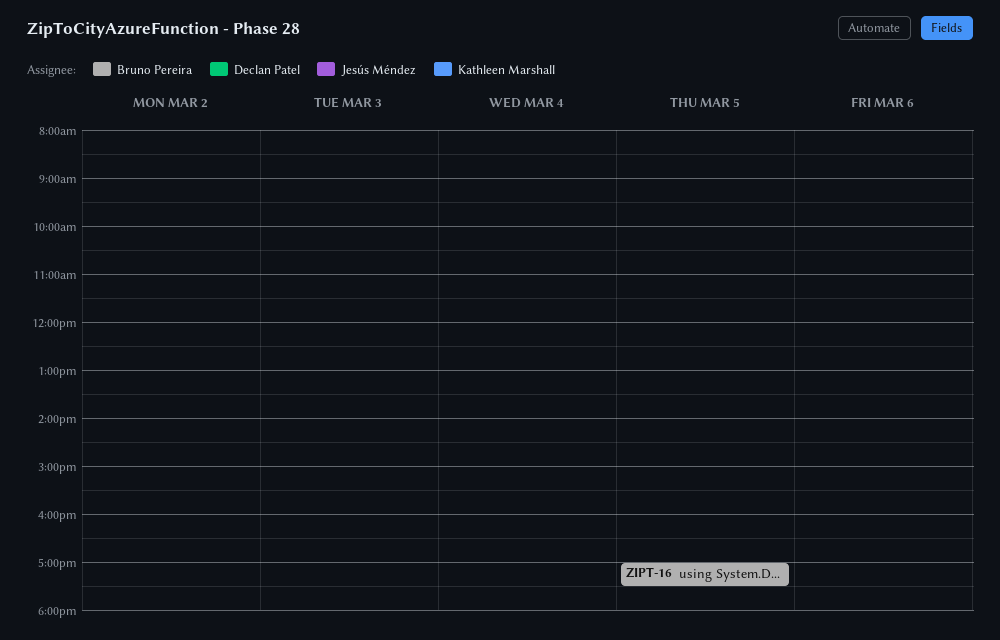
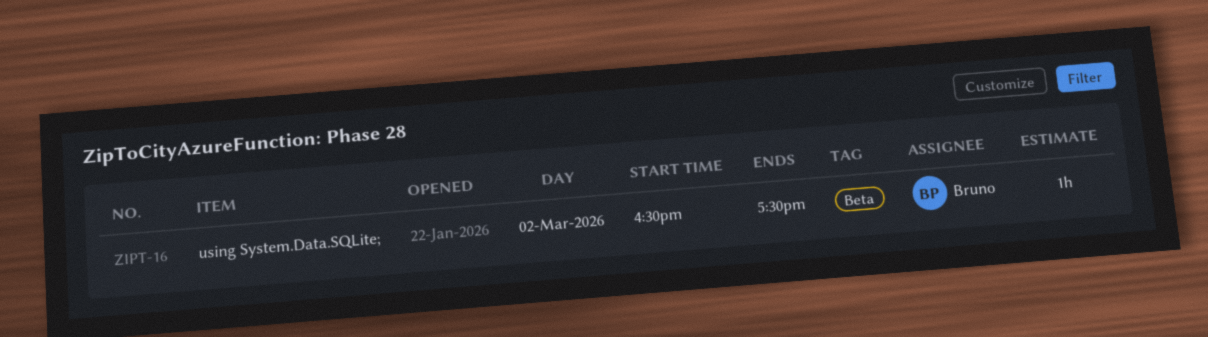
ZIPT-16, day: Mar 5 -> Mar 2
ZIPT-16, begins: 17:00 -> 16:30

